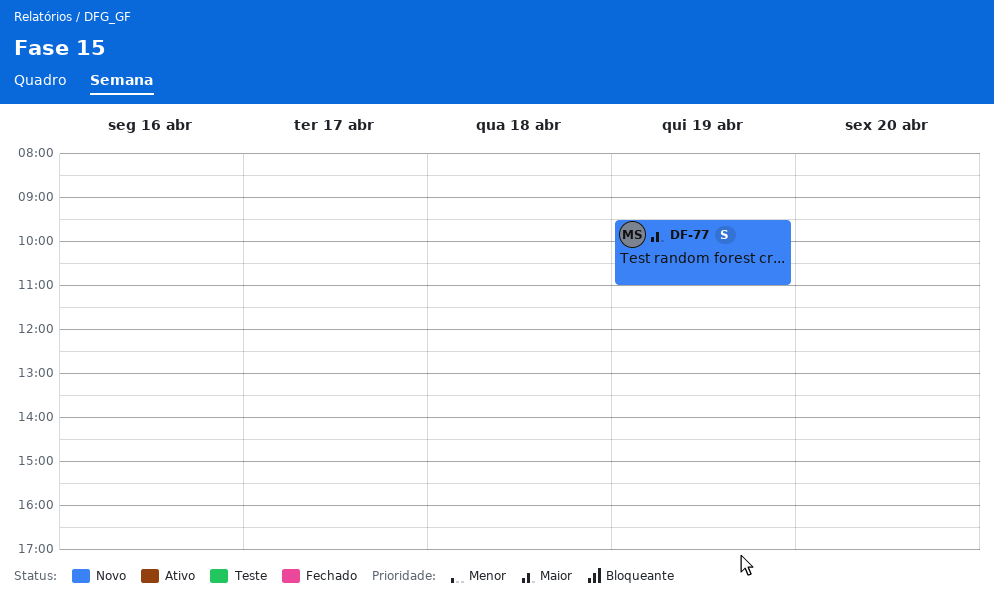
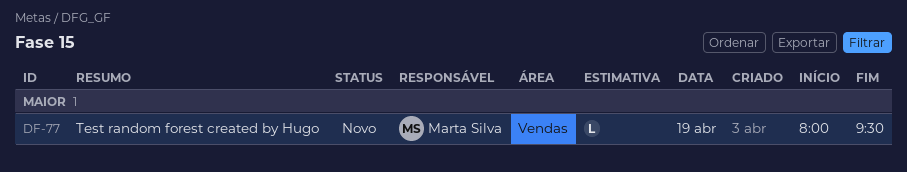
DF-77, estimate: S -> L
DF-77, begins: 09:30 -> 08:00
DF-77, ends: 11:00 -> 09:30

